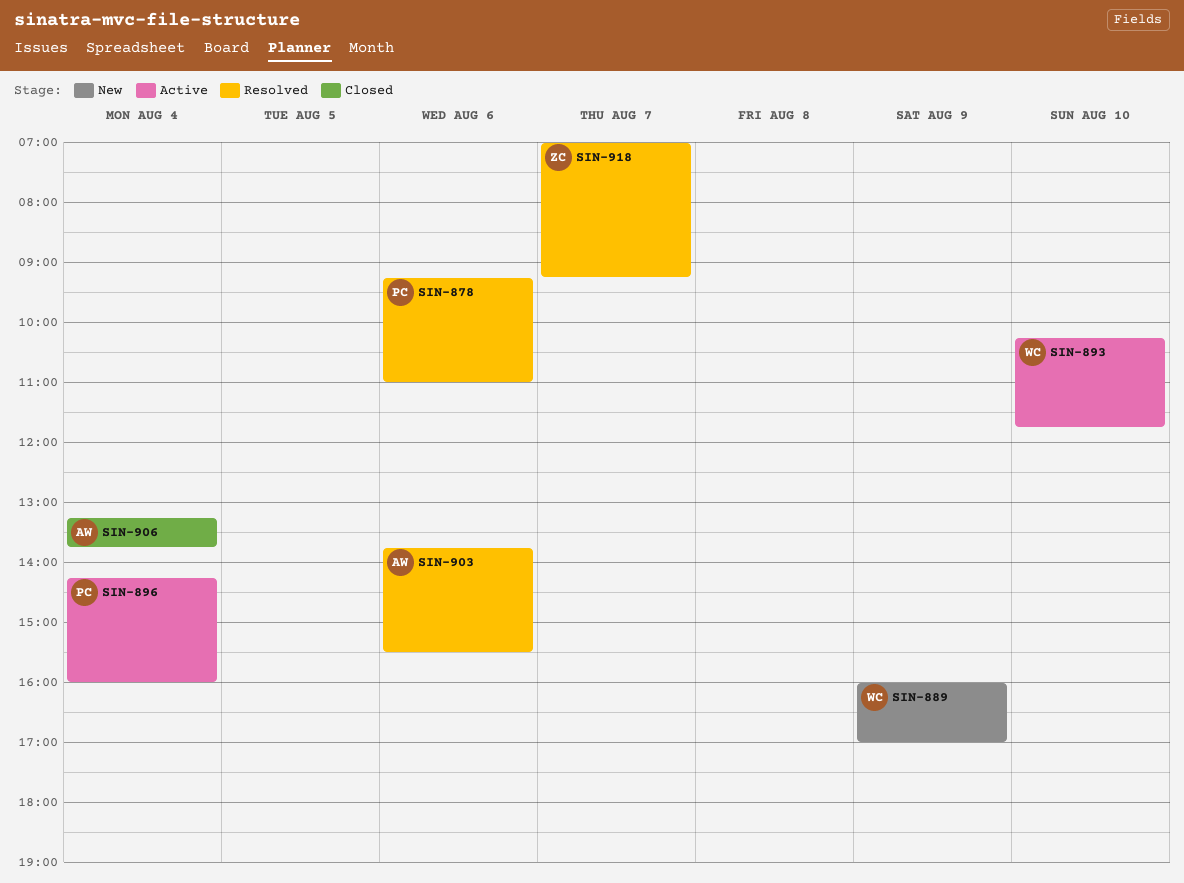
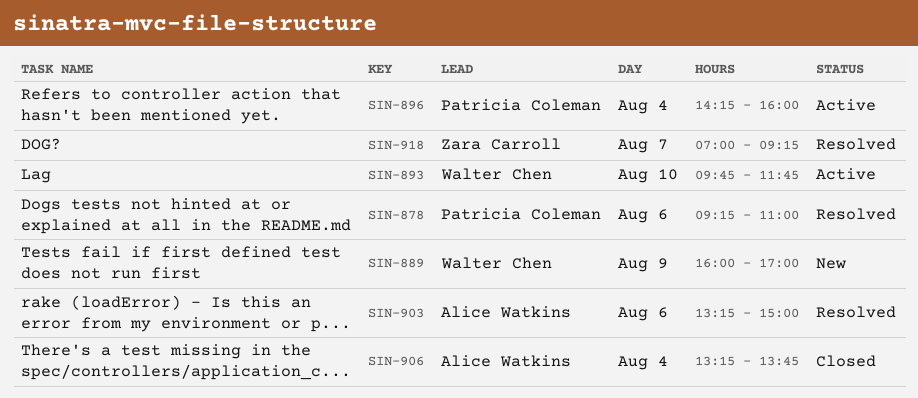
SIN-893, begins: 10:15 -> 09:45
SIN-903, begins: 13:45 -> 13:15
SIN-903, ends: 15:30 -> 15:00

